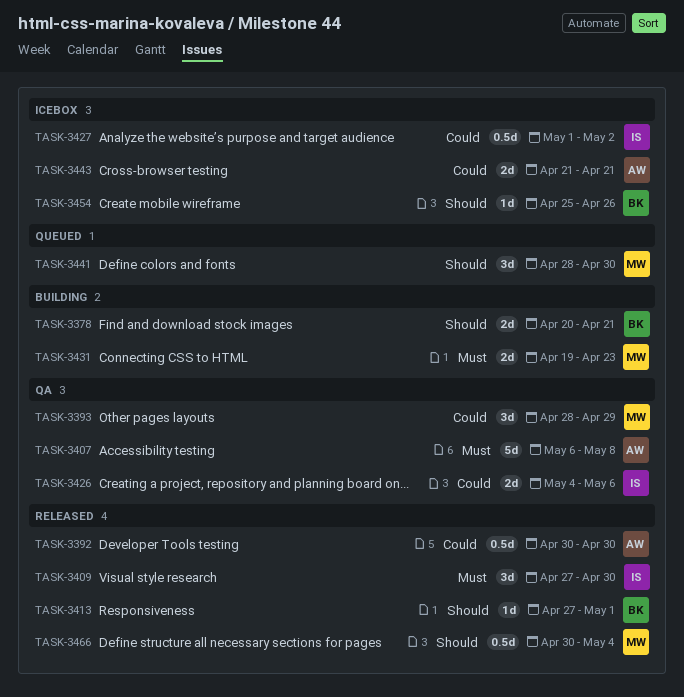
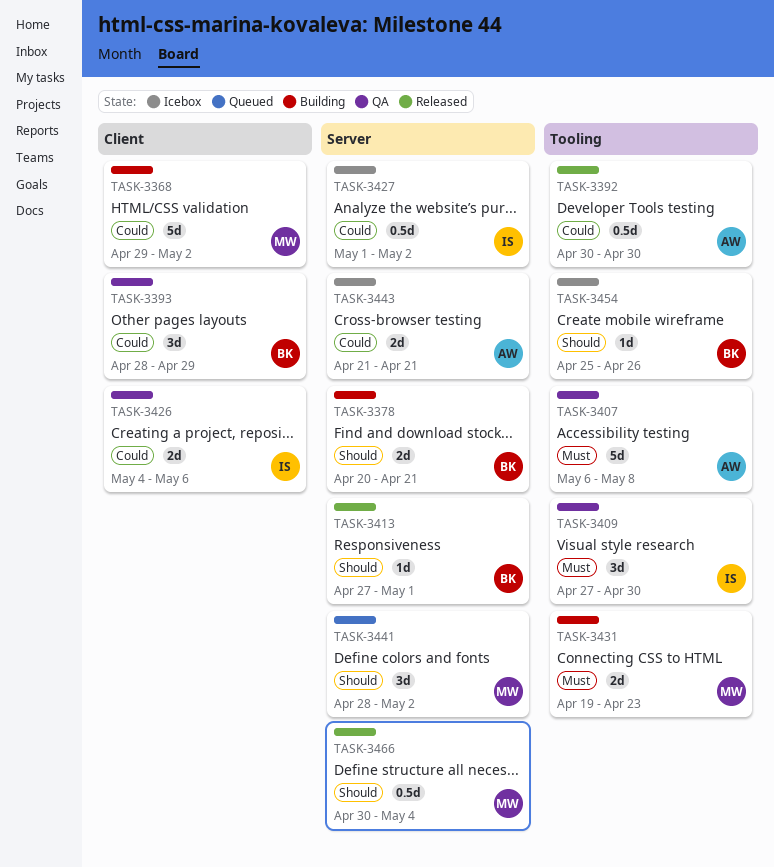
TASK-3368: none -> present
TASK-3393, owner: MW -> BK
TASK-3409, status: Released -> QA
TASK-3441, due: Apr 30 -> May 2

